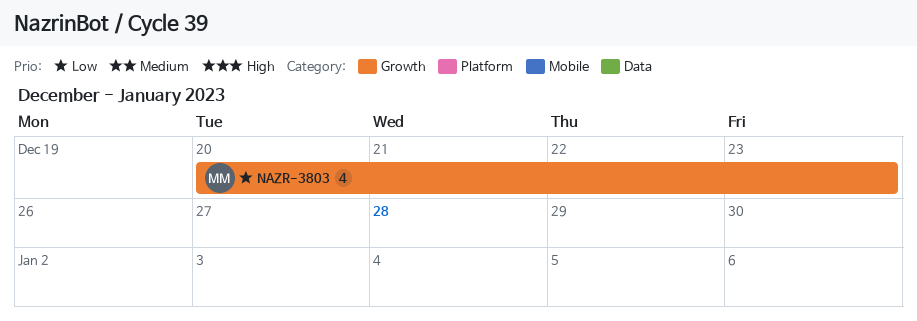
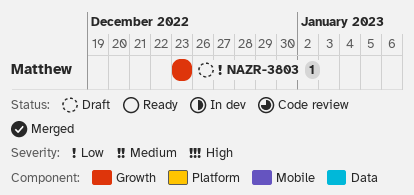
NAZR-3803, estimate: 4 -> 1
NAZR-3803, start: Dec 20 -> Dec 23

